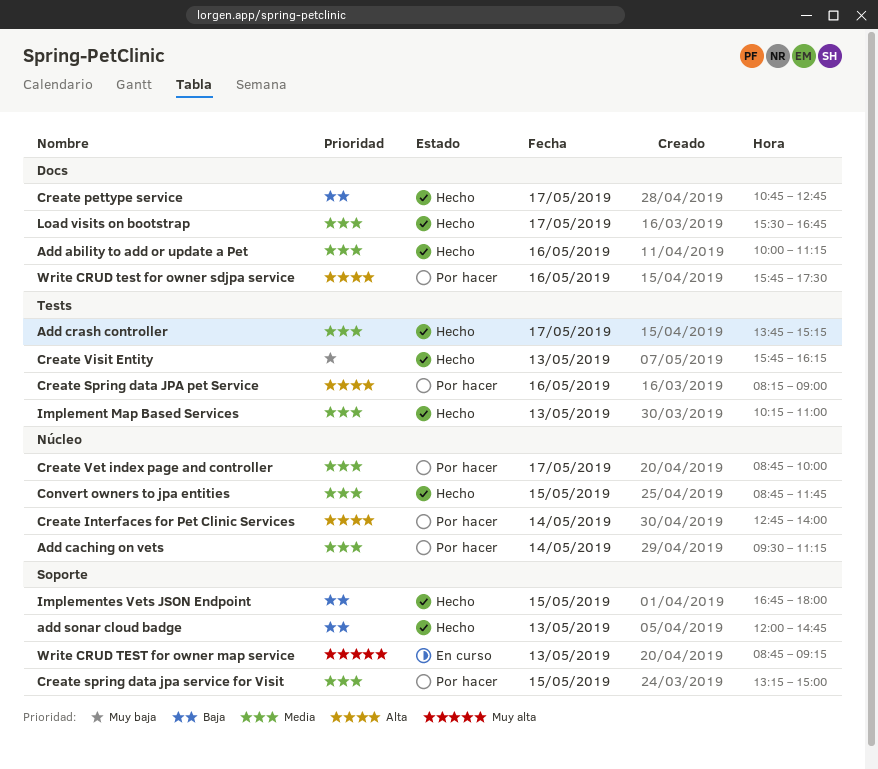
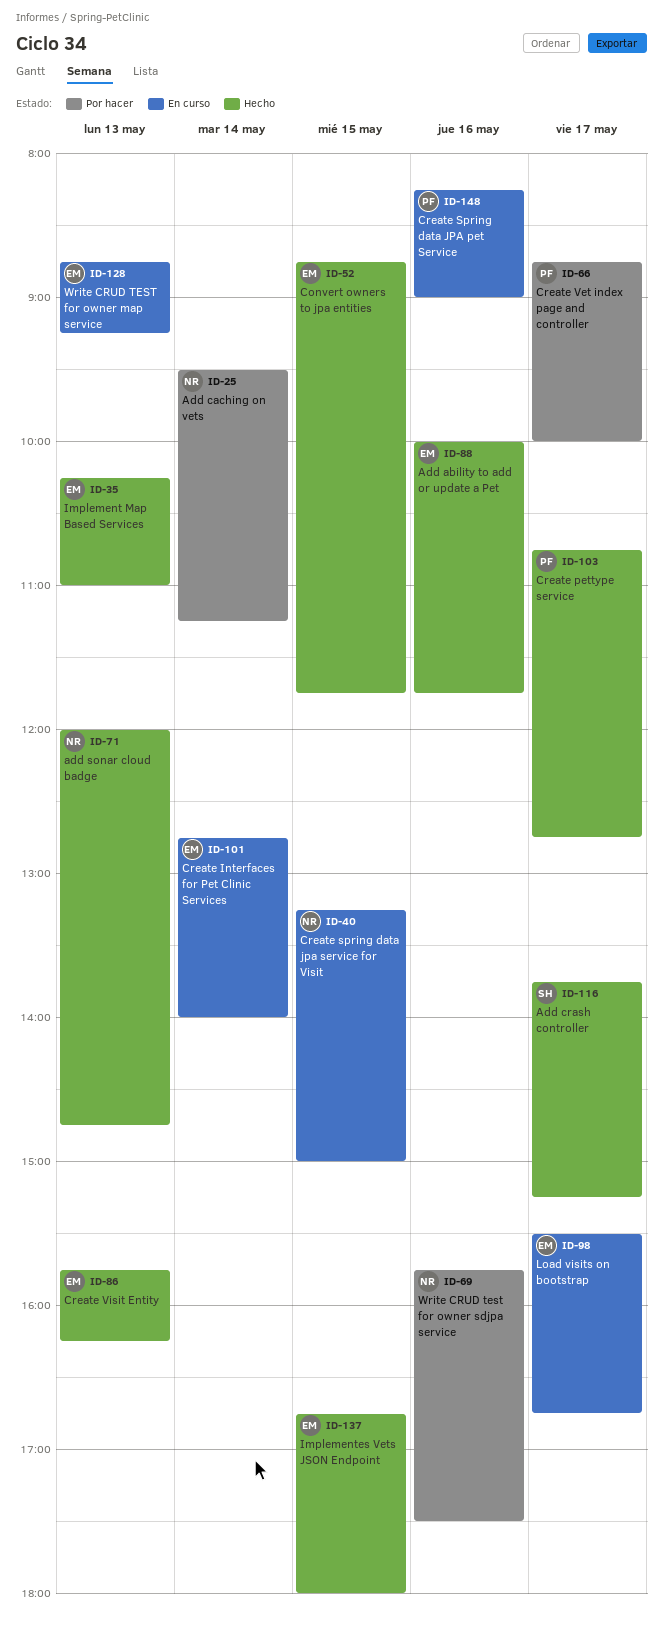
Add ability to add or update a Pet, ends: 11:15 -> 11:45
Create Interfaces for Pet Clinic Services, status: Por hacer -> En curso
Create Spring data JPA pet Service, status: Por hacer -> En curso
Create spring data jpa service for Visit, status: Por hacer -> En curso
Load visits on bootstrap, status: Hecho -> En curso

